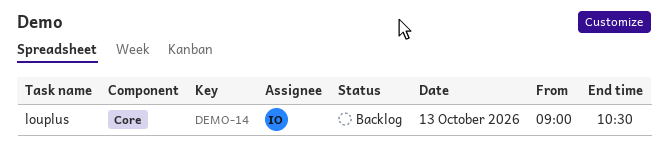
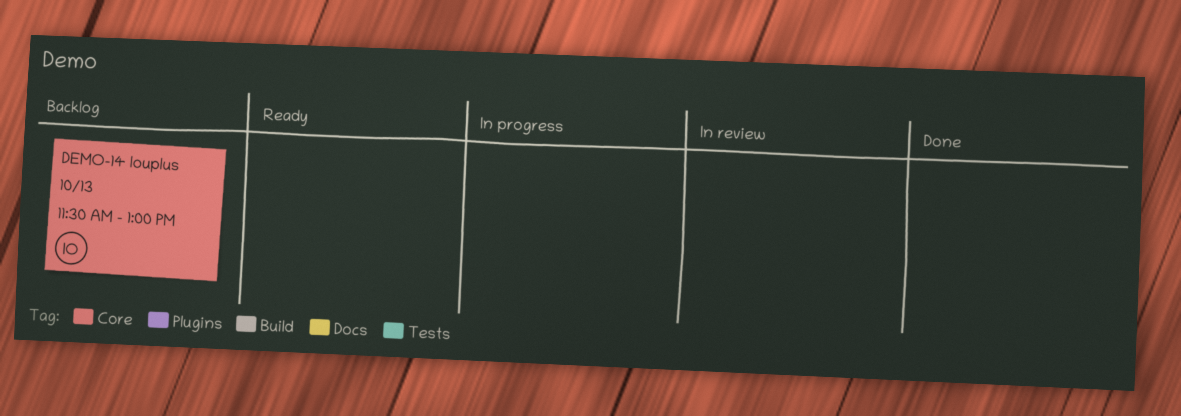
DEMO-14, begins: 09:00 -> 11:30
DEMO-14, ends: 10:30 -> 13:00

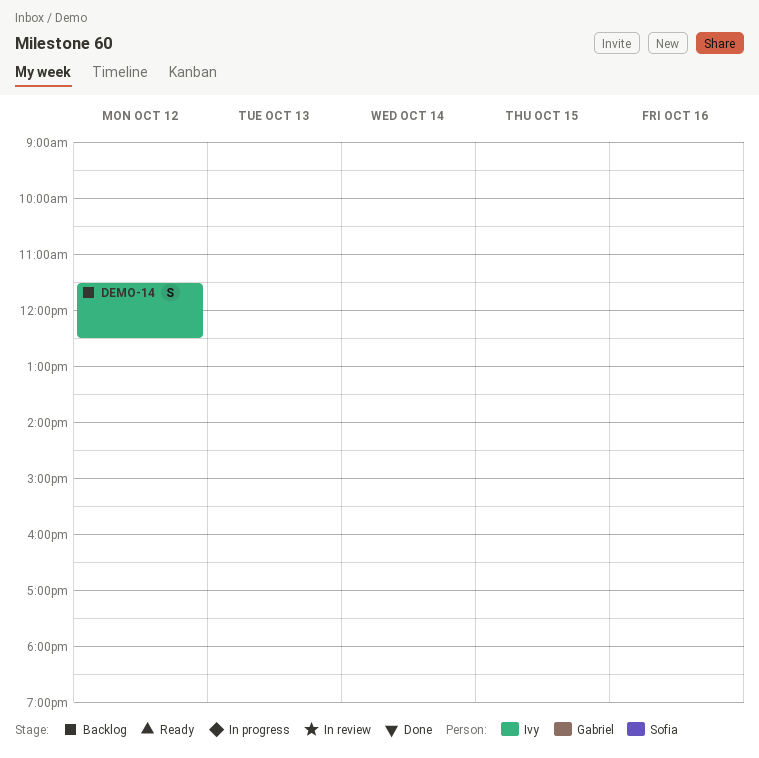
DEMO-14, day: Oct 13 -> Oct 12
DEMO-14, ends: 13:00 -> 12:30

